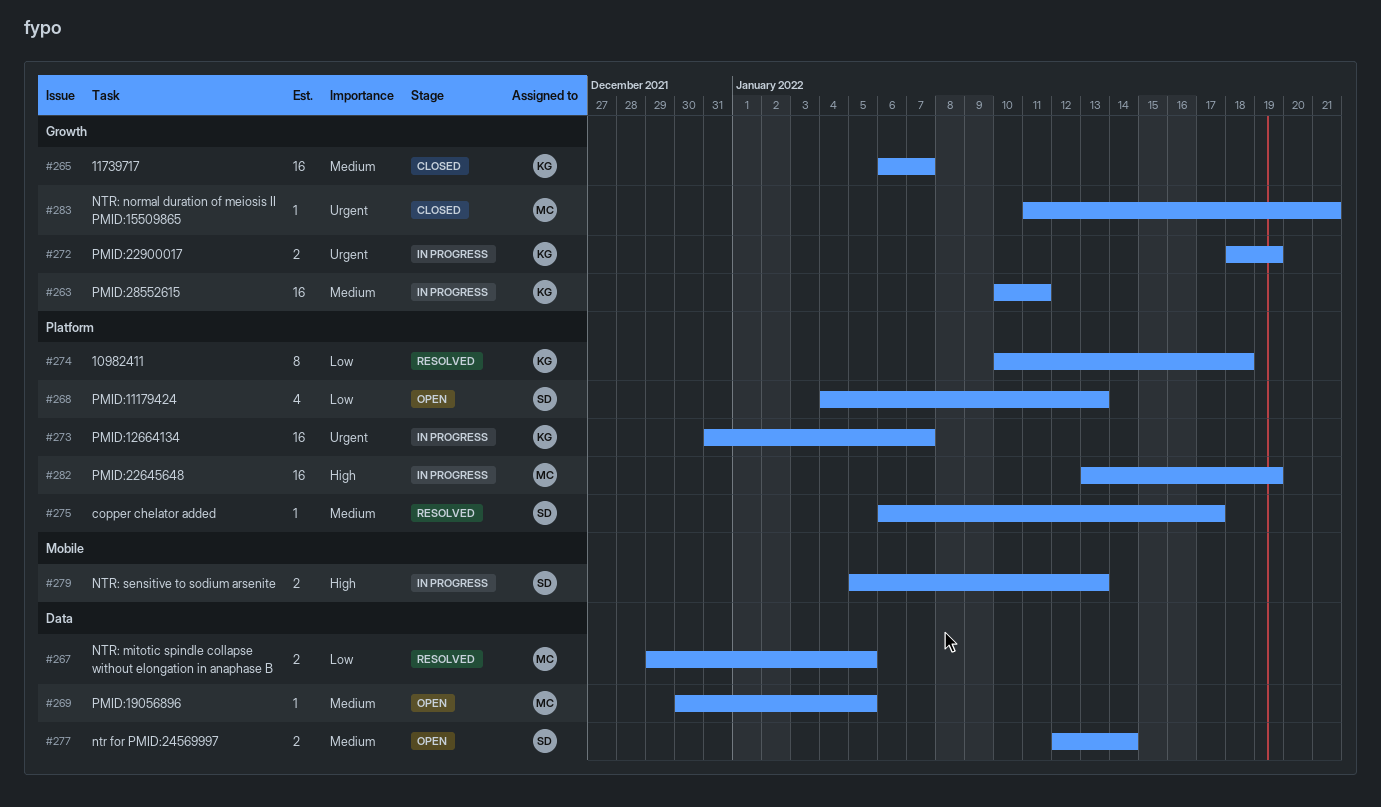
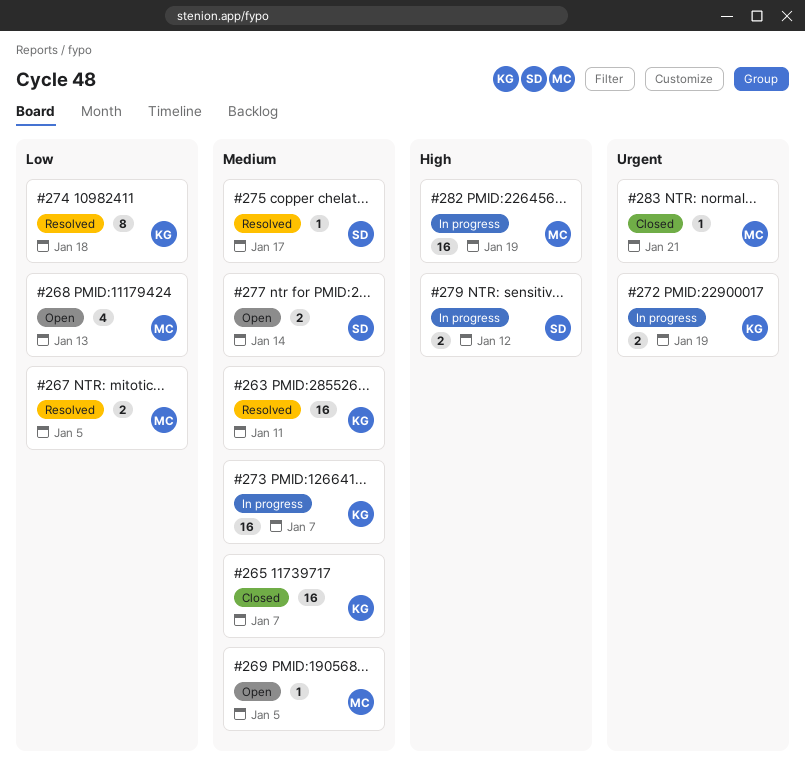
#263, status: In progress -> Resolved
#268, owner: SD -> MC
#273, priority: Urgent -> Medium
#279, due: Jan 13 -> Jan 12

